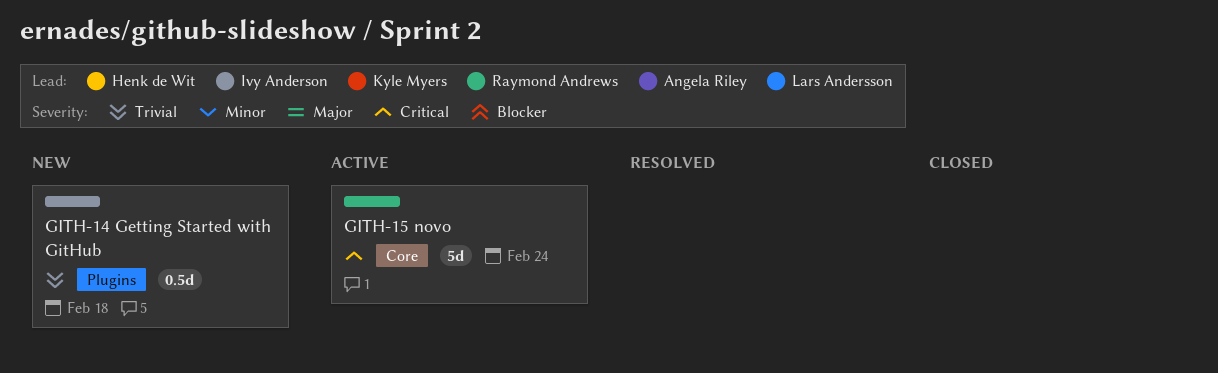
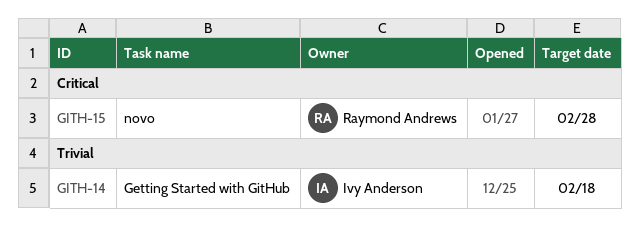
GITH-15, due: Feb 24 -> Feb 28

